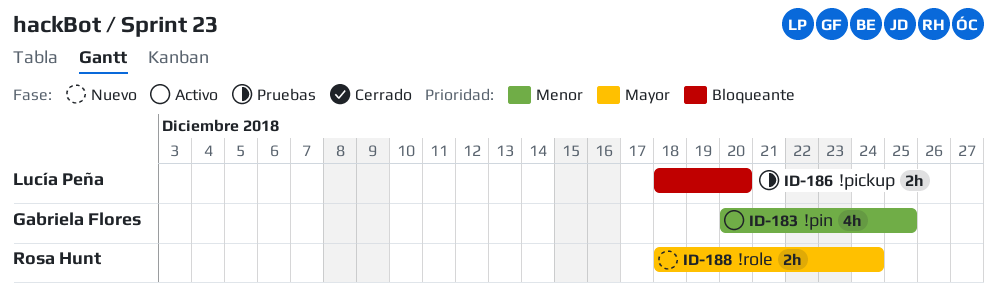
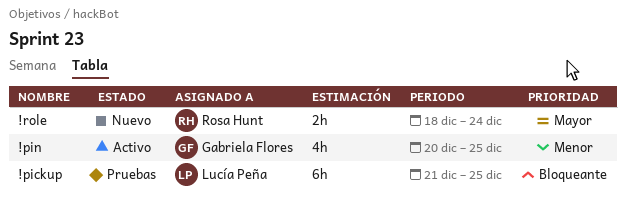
!pickup, estimate: 2h -> 6h
!pickup, start: Dec 18 -> Dec 21
!pickup, due: Dec 20 -> Dec 25

